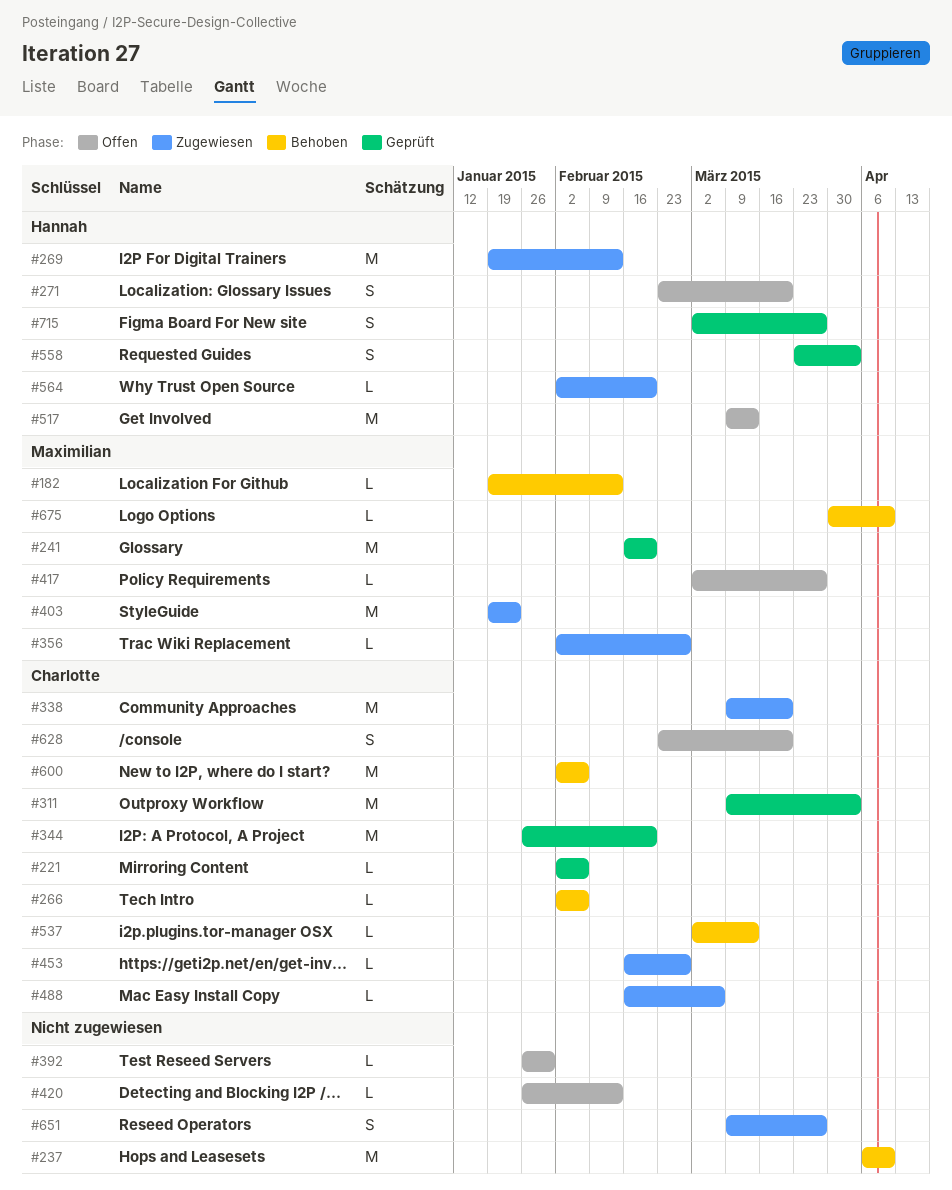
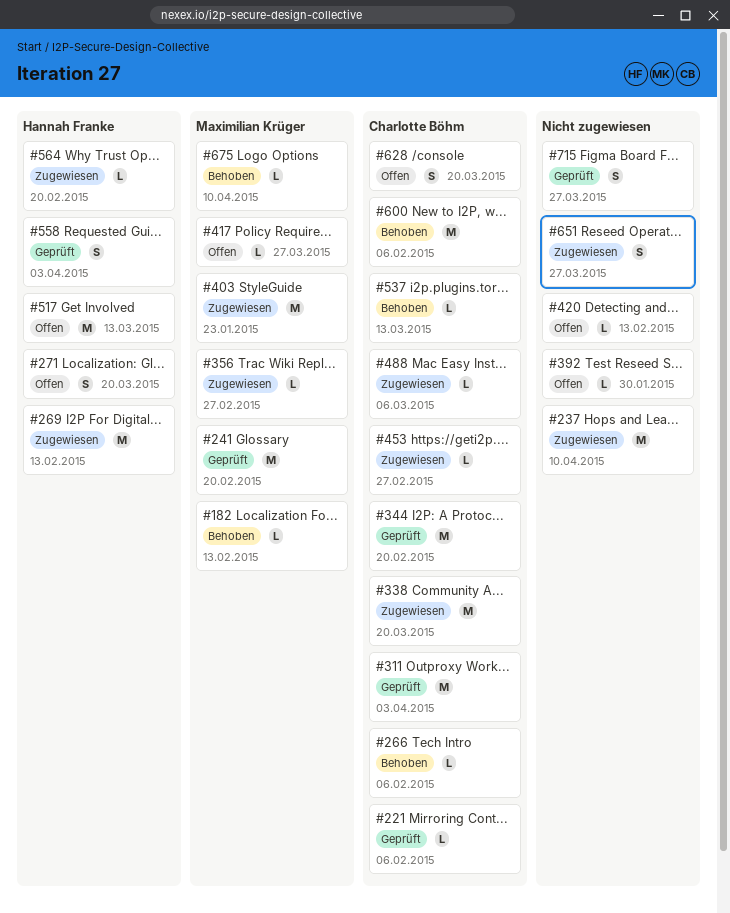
#237, status: Behoben -> Zugewiesen
#715, owner: Hannah Franke -> none

